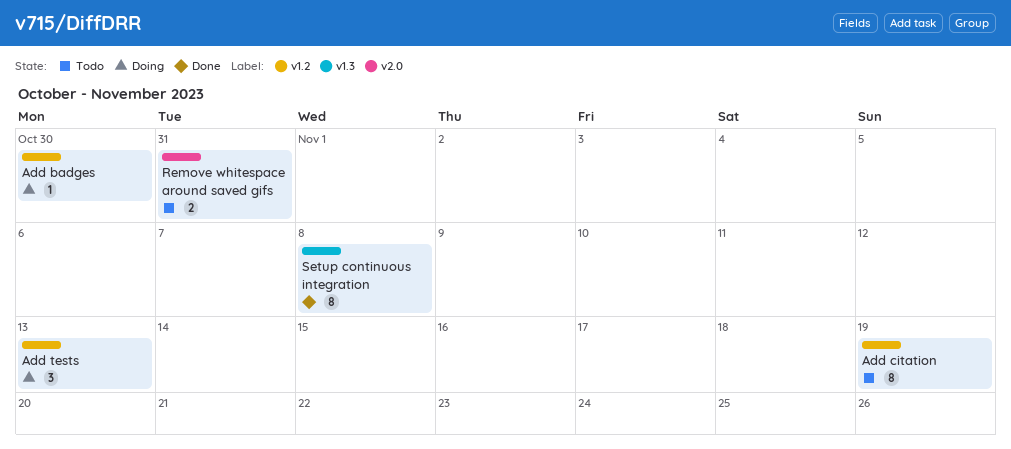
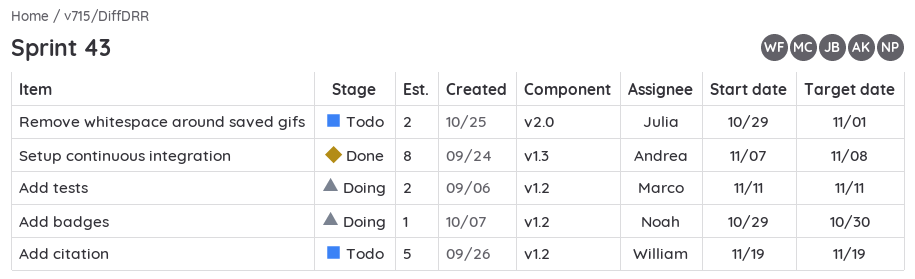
Add citation, estimate: 8 -> 5
Add tests, estimate: 3 -> 2
Add tests, due: Nov 13 -> Nov 11
Remove whitespace around saved gifs, due: Oct 31 -> Nov 1

